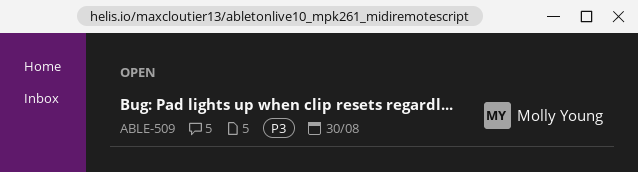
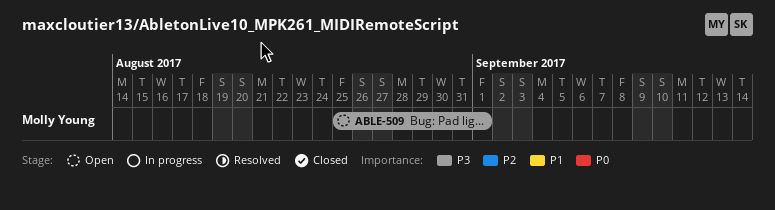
ABLE-509, due: Aug 30 -> Sep 1

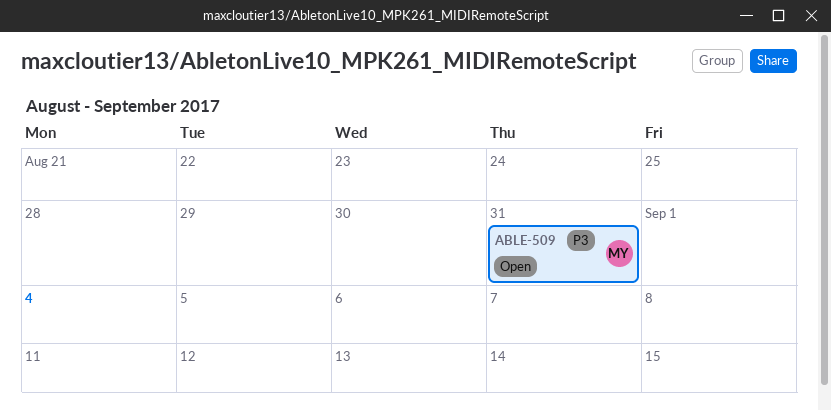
ABLE-509, due: Sep 1 -> Aug 31

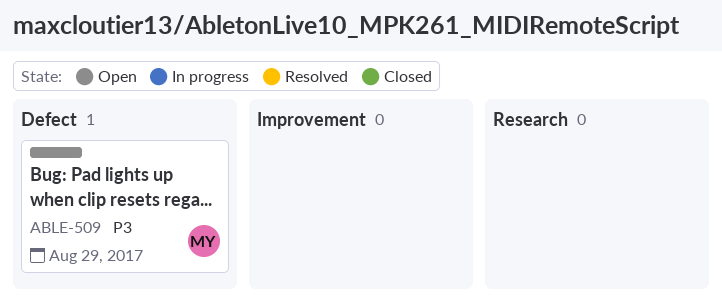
ABLE-509, due: Aug 31 -> Aug 29

